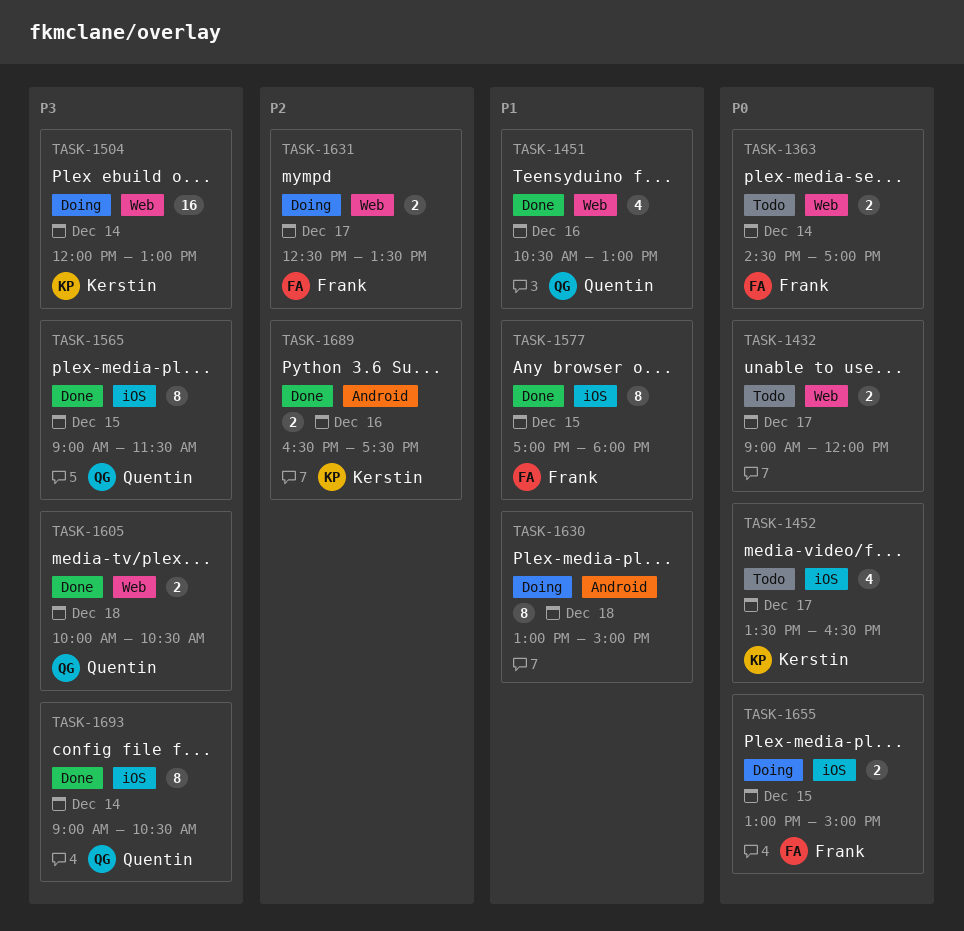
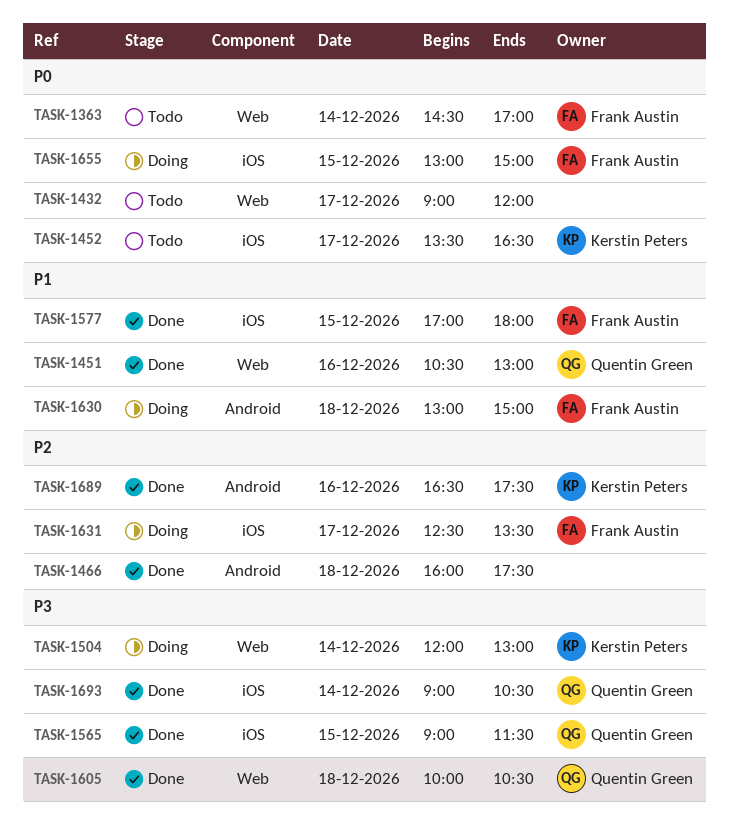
TASK-1466: none -> present
TASK-1630, owner: none -> Frank Austin
TASK-1631, label: Web -> iOS

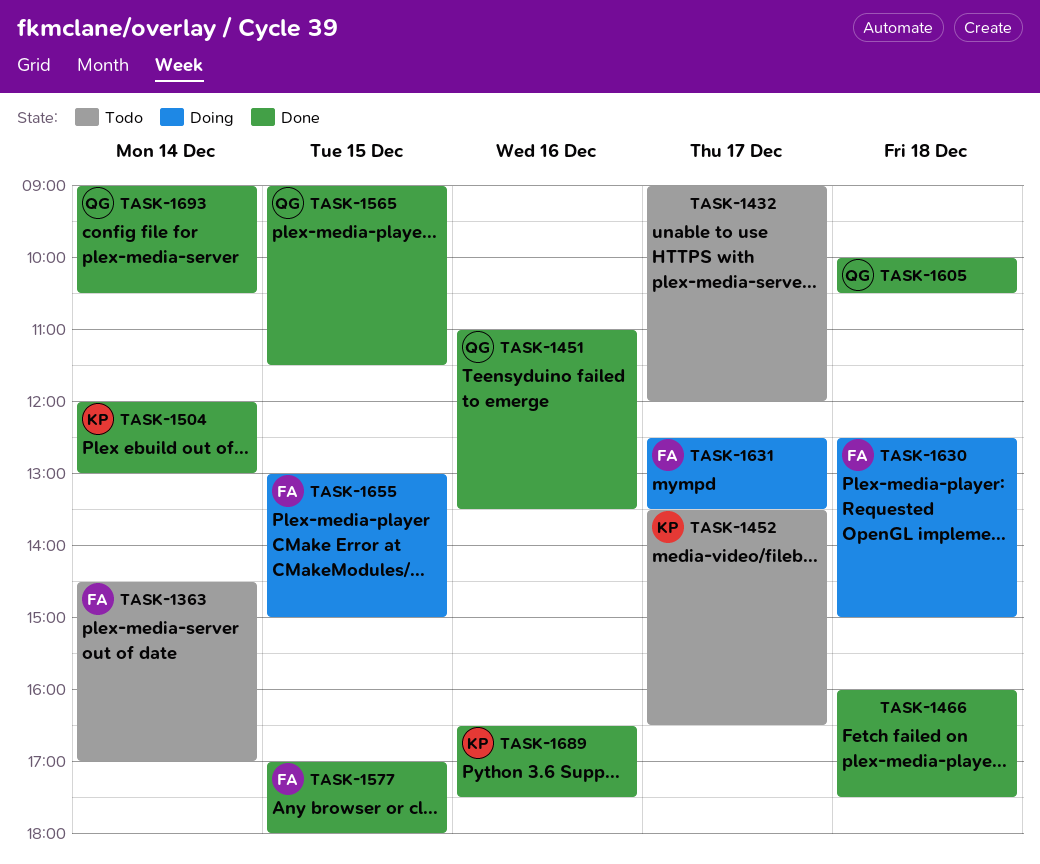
TASK-1451, begins: 10:30 -> 11:00
TASK-1451, ends: 13:00 -> 13:30
TASK-1504, status: Doing -> Done
TASK-1630, begins: 13:00 -> 12:30

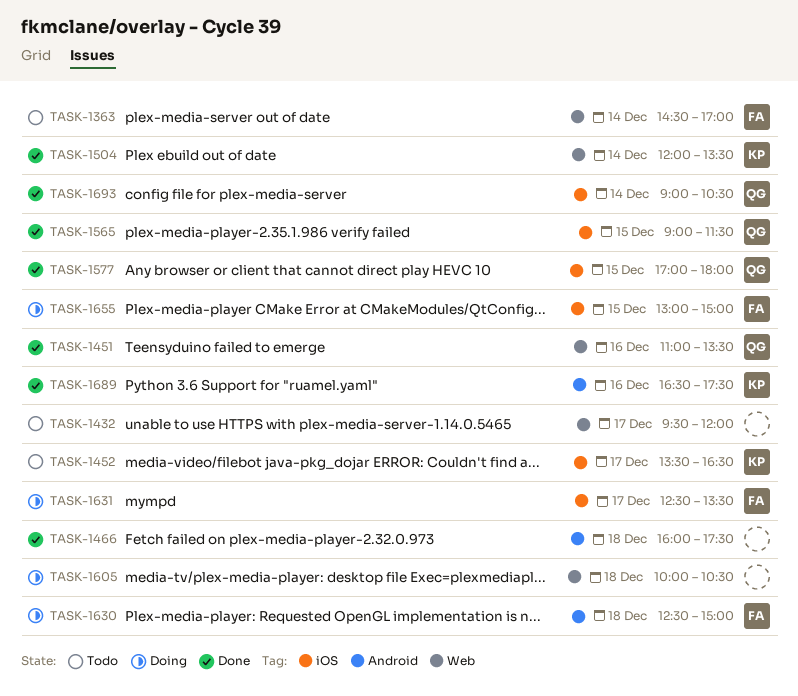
TASK-1432, begins: 09:00 -> 09:30
TASK-1504, ends: 13:00 -> 13:30
TASK-1577, owner: FA -> QG
TASK-1605, status: Done -> Doing
TASK-1605, owner: QG -> none

